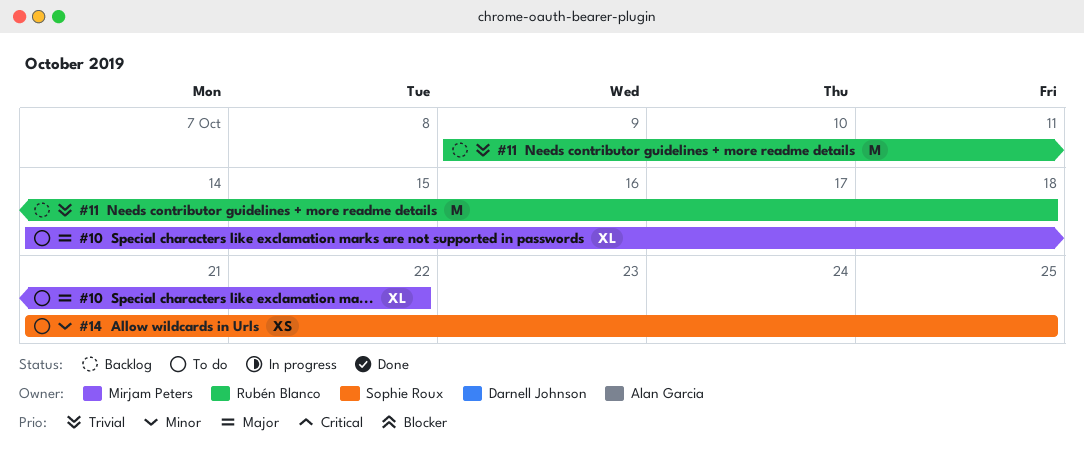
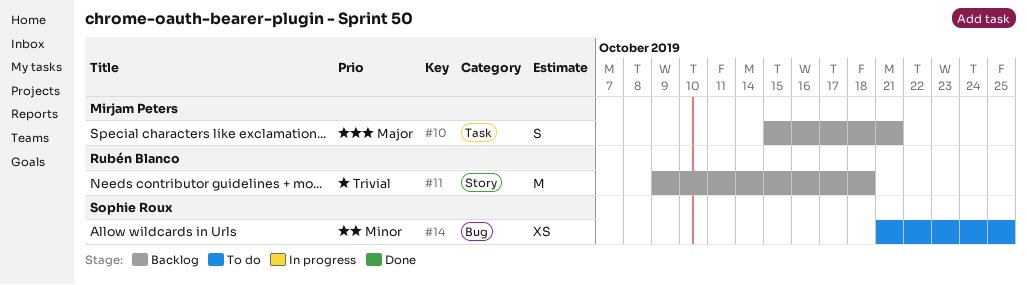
#10, status: To do -> Backlog
#10, estimate: XL -> S
#10, start: Oct 14 -> Oct 15
#10, due: Oct 22 -> Oct 21

